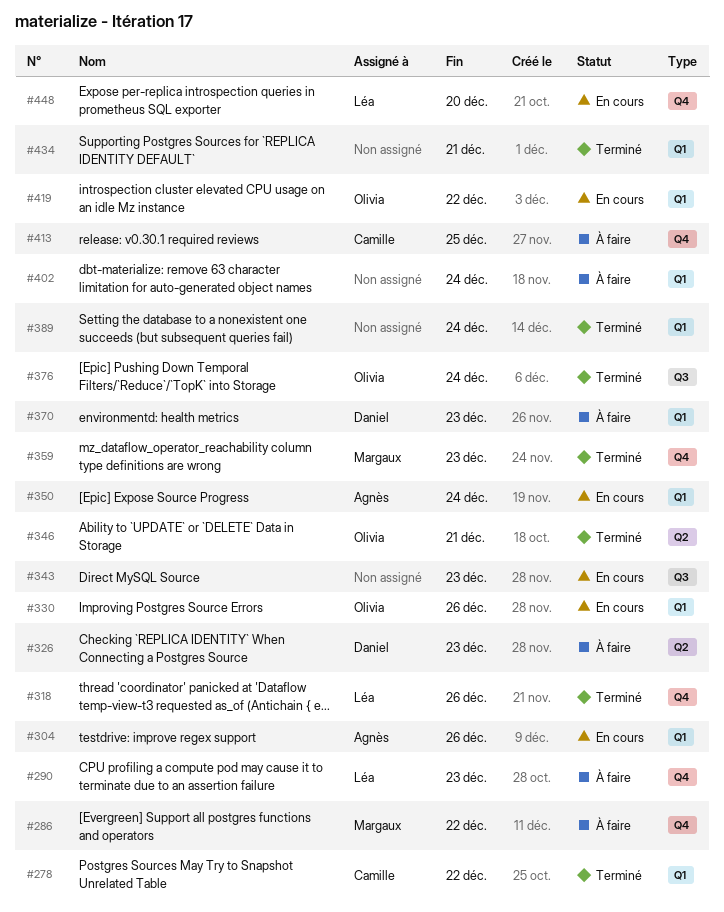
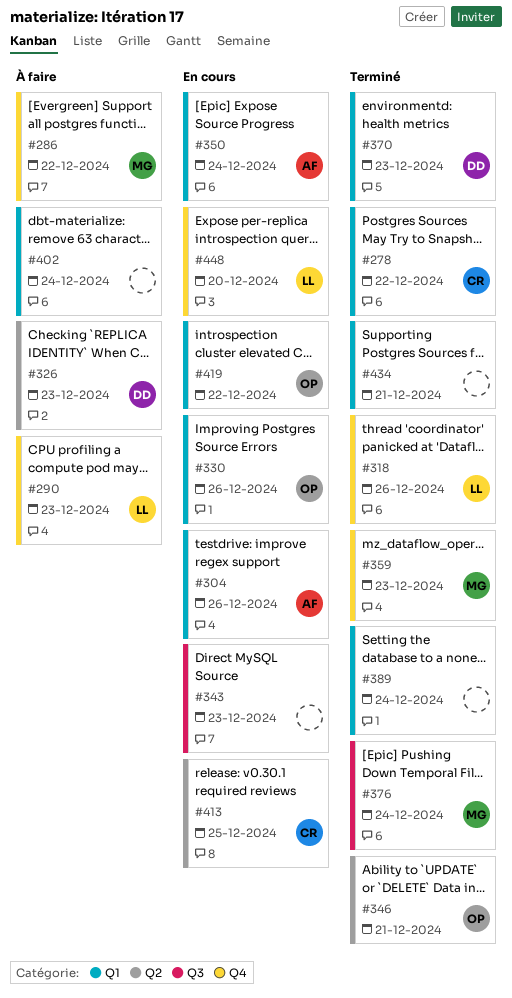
#370, status: À faire -> Terminé
#376, owner: Olivia -> Margaux
#413, status: À faire -> En cours
#413, label: Q4 -> Q2

